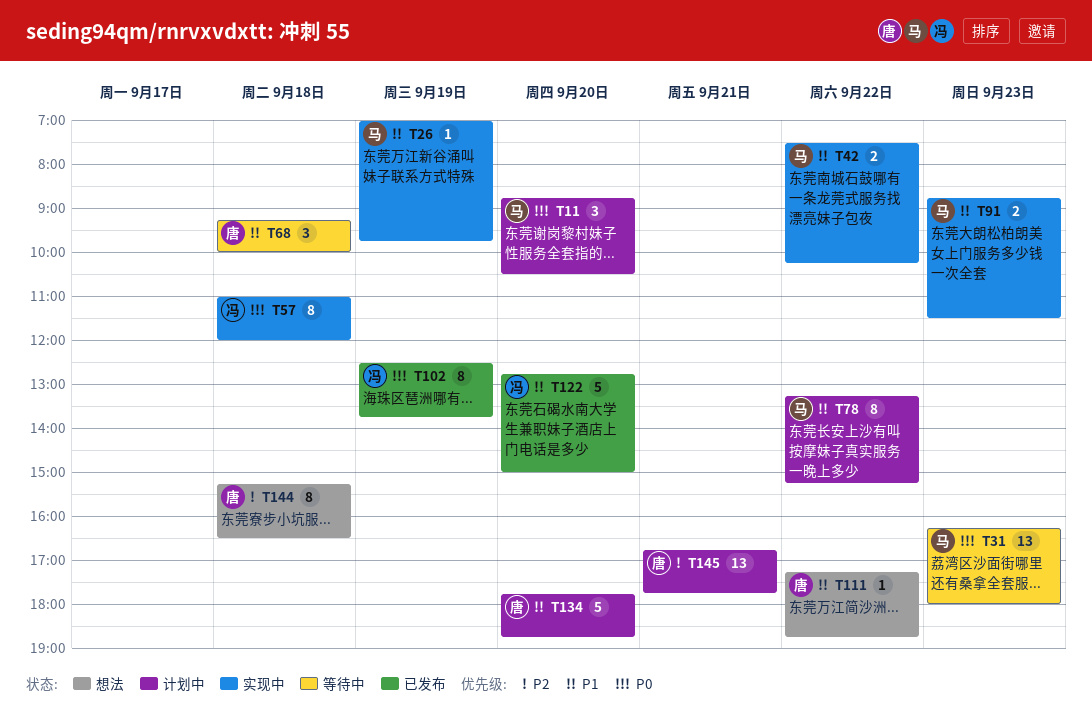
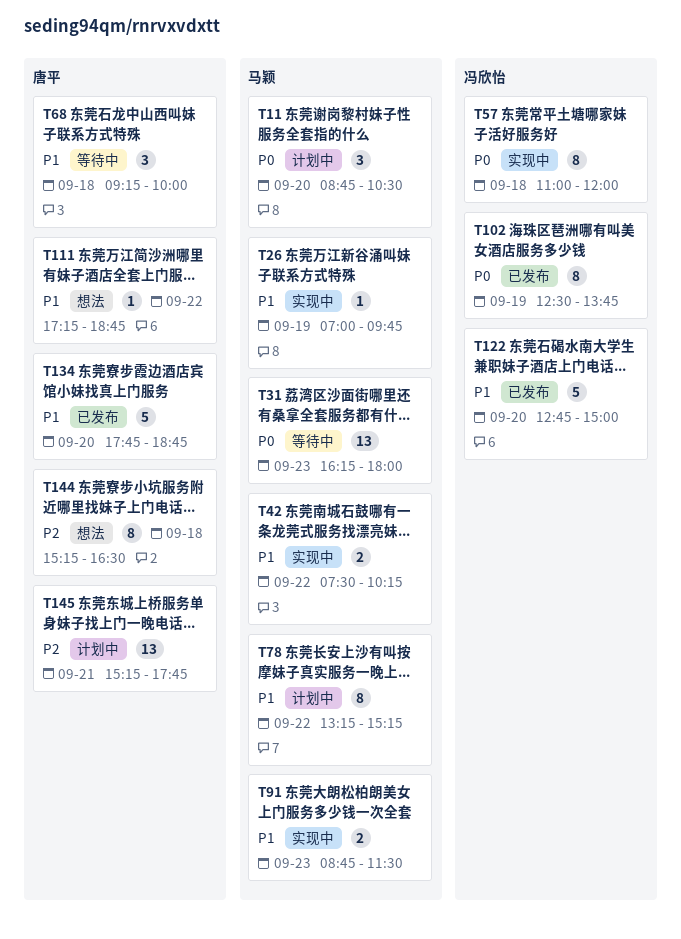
T134, status: 计划中 -> 已发布
T145, begins: 16:45 -> 15:15

